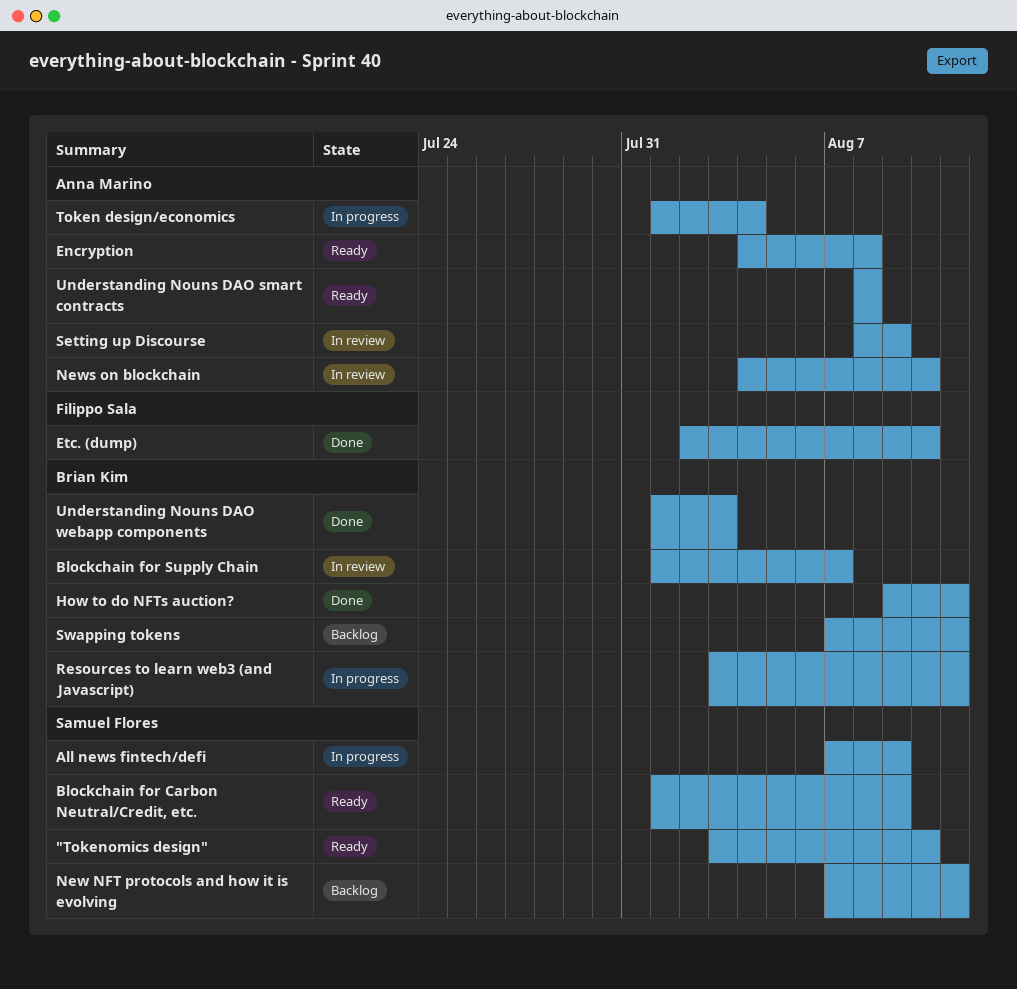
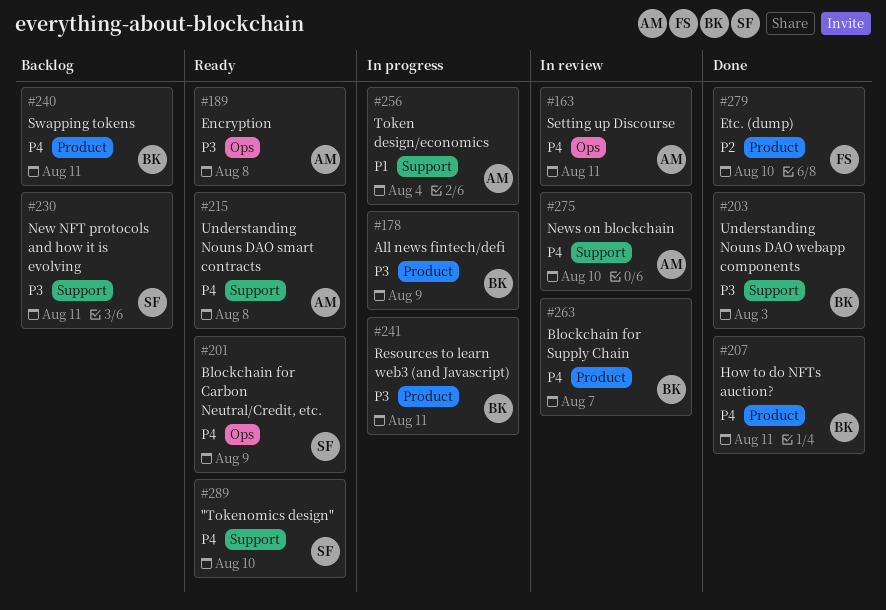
All news fintech/defi, owner: Samuel Flores -> Brian Kim
Setting up Discourse, due: Aug 9 -> Aug 11

